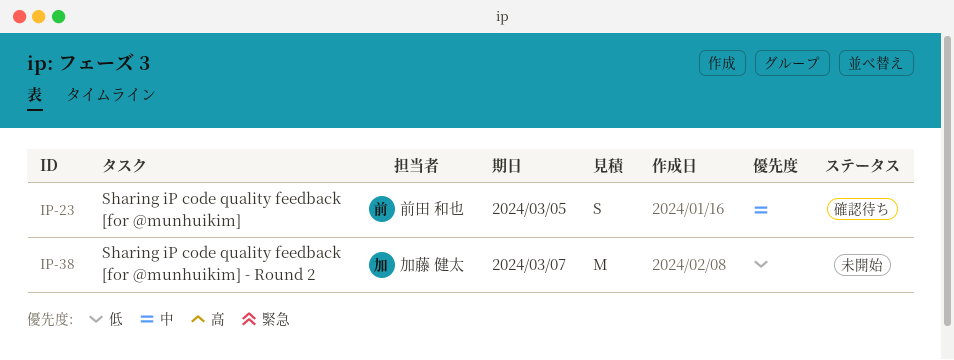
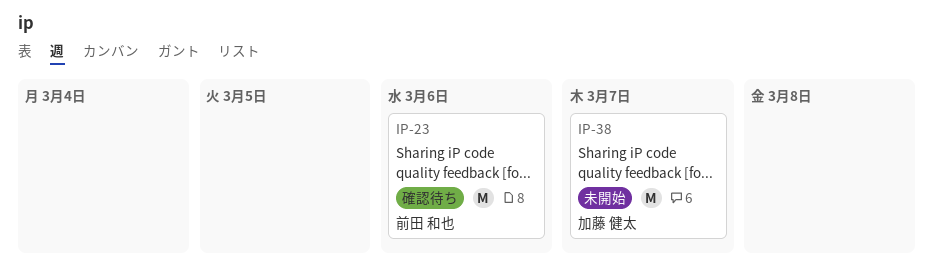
IP-23, estimate: S -> M
IP-23, due: Mar 5 -> Mar 6

